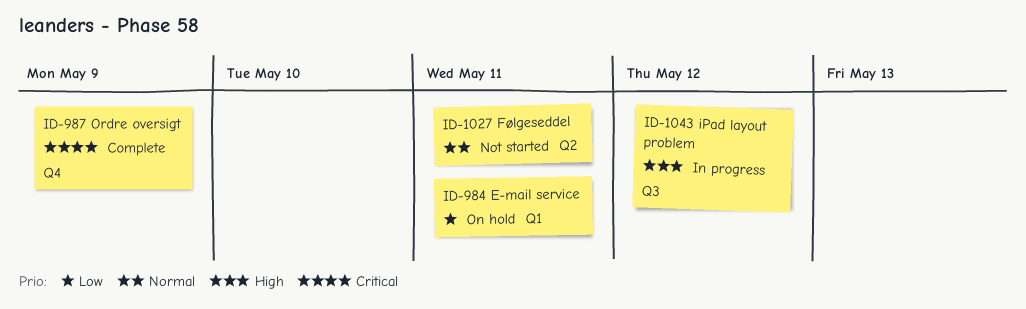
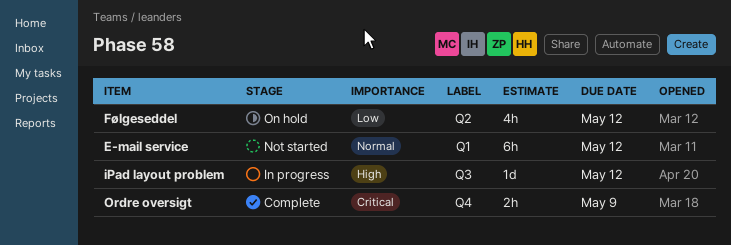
E-mail service, status: On hold -> Not started
E-mail service, priority: Low -> Normal
E-mail service, due: May 11 -> May 12
Følgeseddel, status: Not started -> On hold
Følgeseddel, priority: Normal -> Low
Følgeseddel, due: May 11 -> May 12

